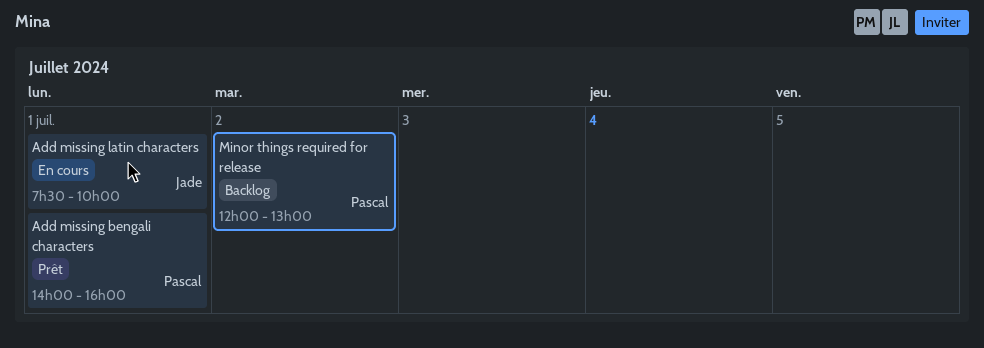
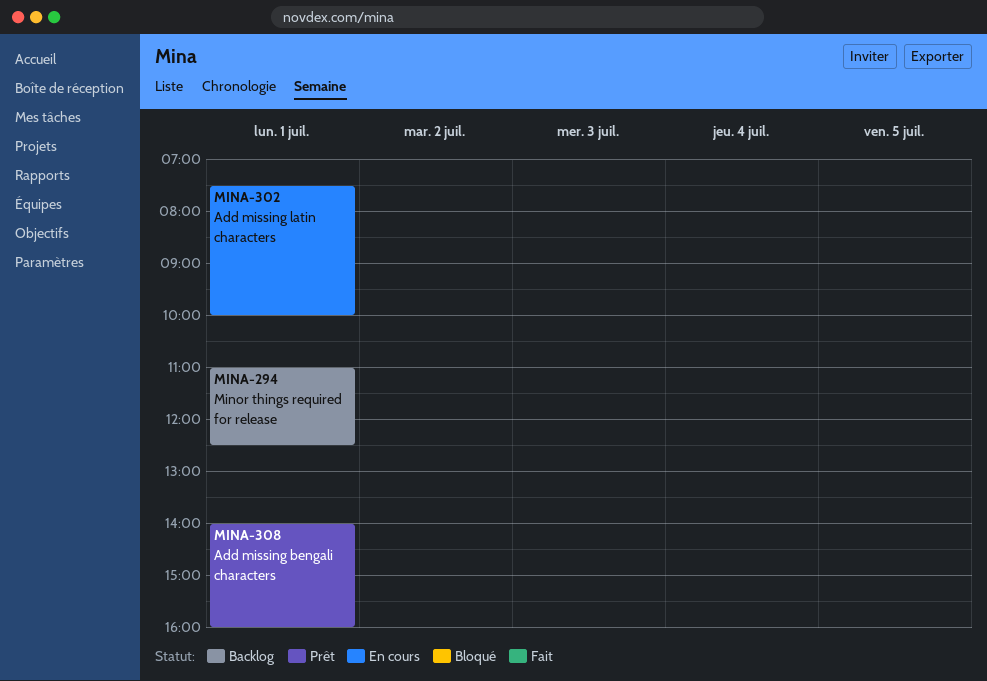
Minor things required for release, day: Jul 2 -> Jul 1
Minor things required for release, begins: 12:00 -> 11:00
Minor things required for release, ends: 13:00 -> 12:30

